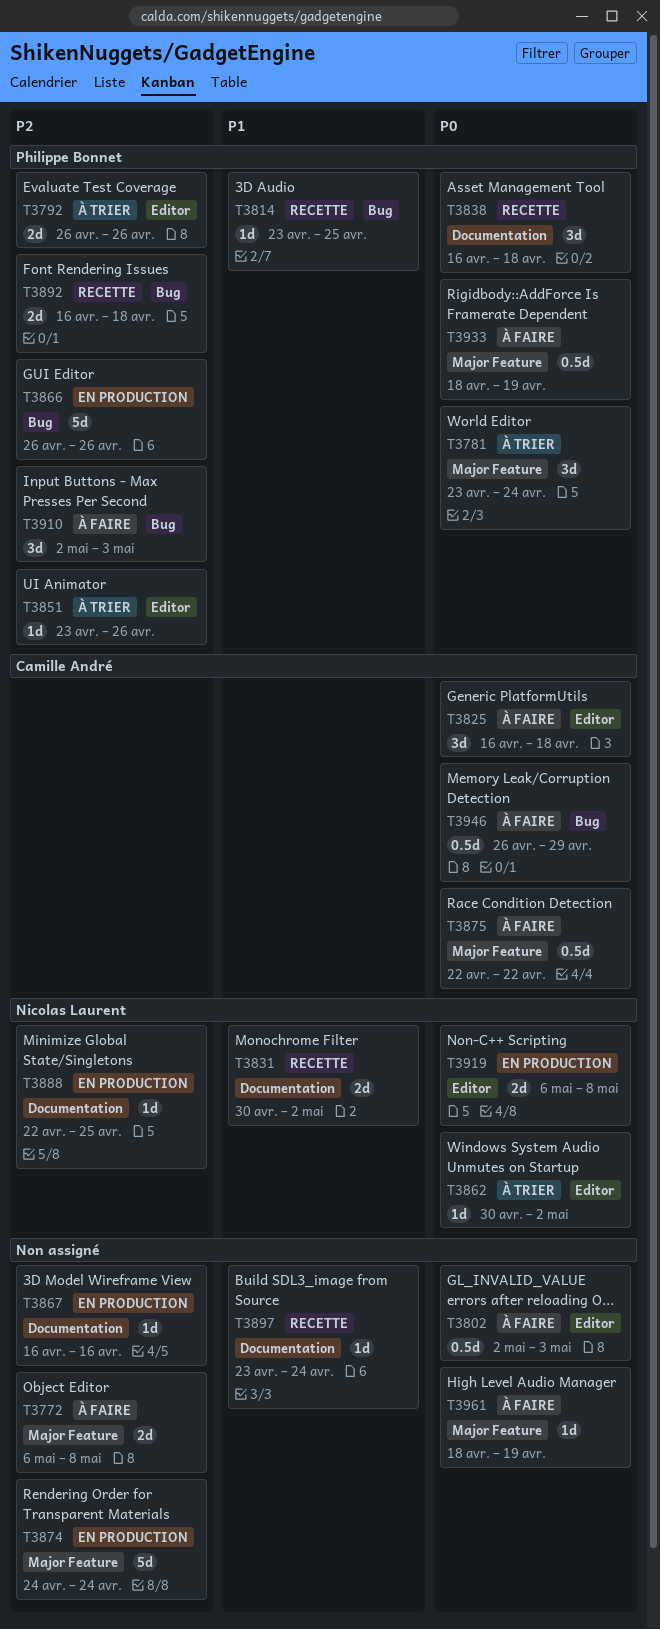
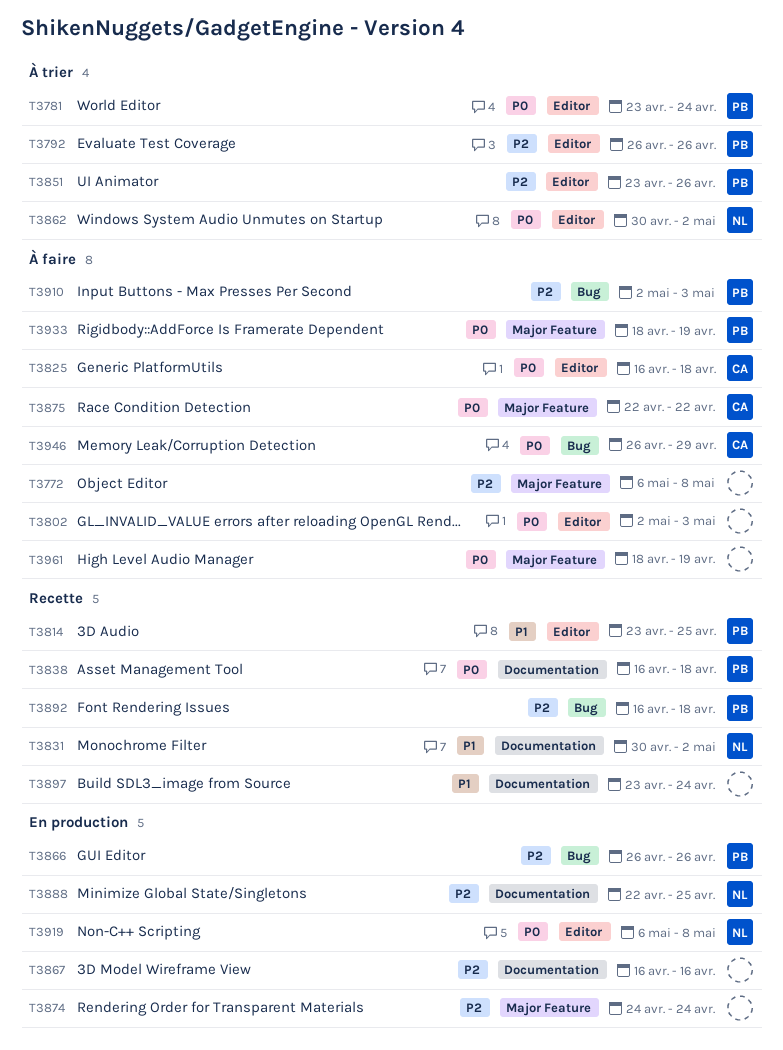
T3781, label: Major Feature -> Editor
T3814, label: Bug -> Editor

